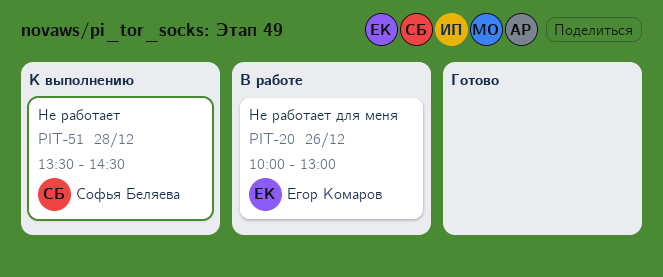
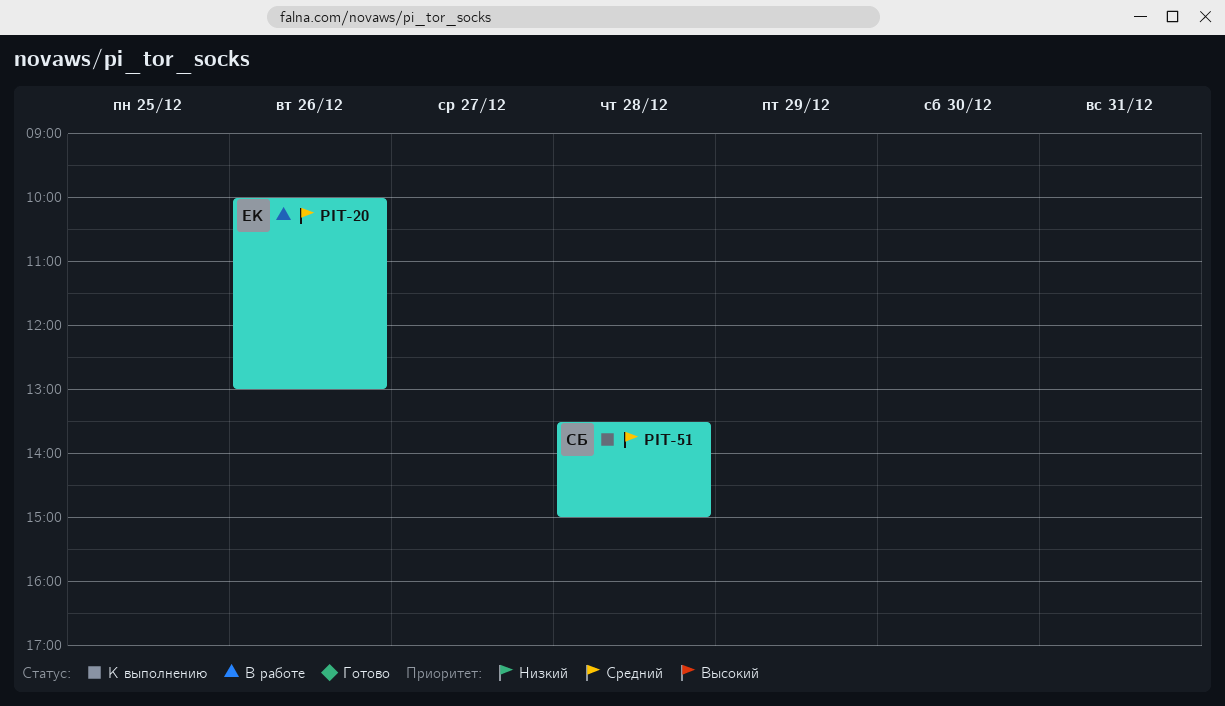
PIT-51, ends: 14:30 -> 15:00

